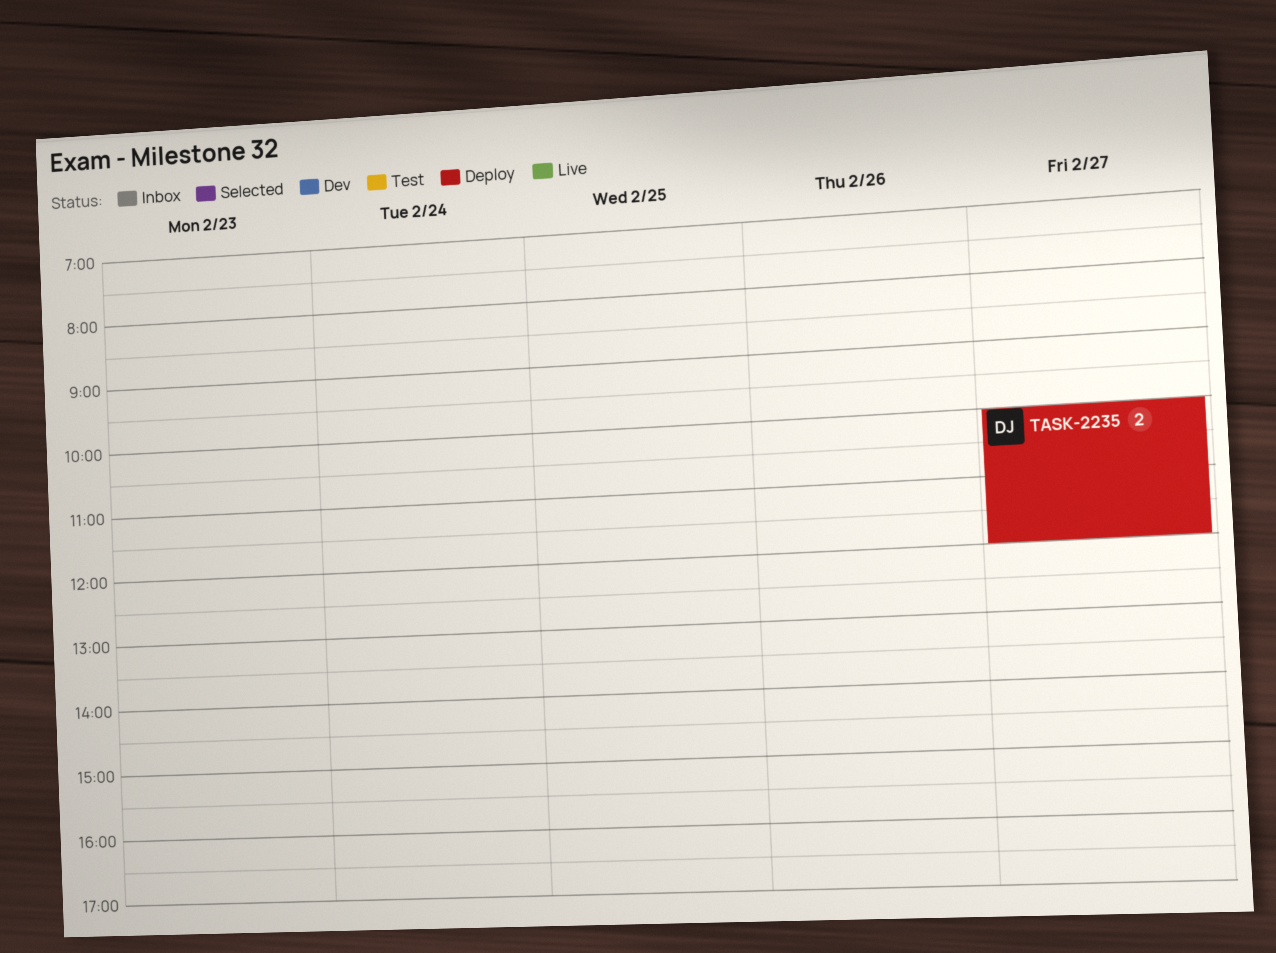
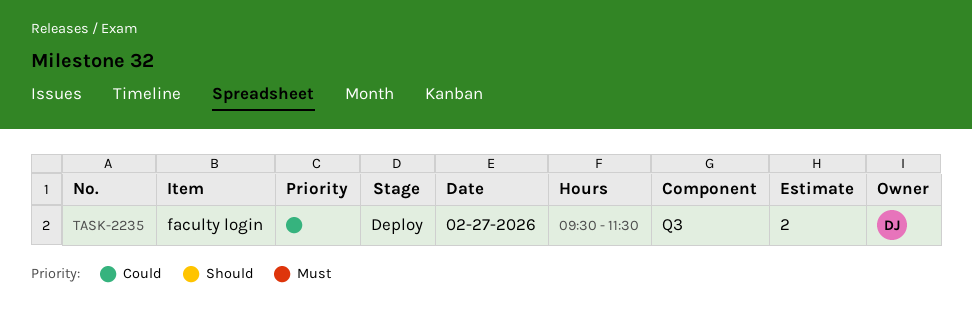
TASK-2235, begins: 10:00 -> 09:30
TASK-2235, ends: 12:00 -> 11:30

